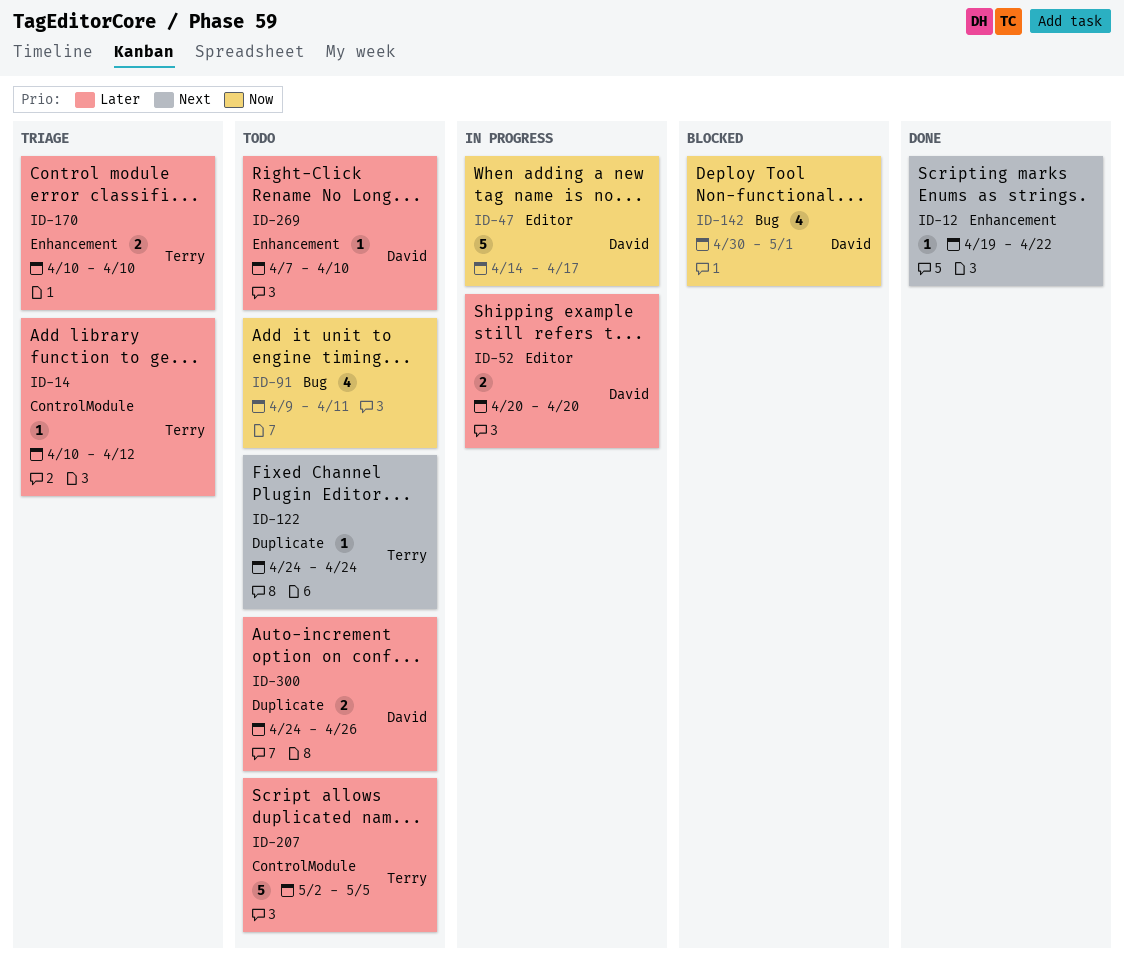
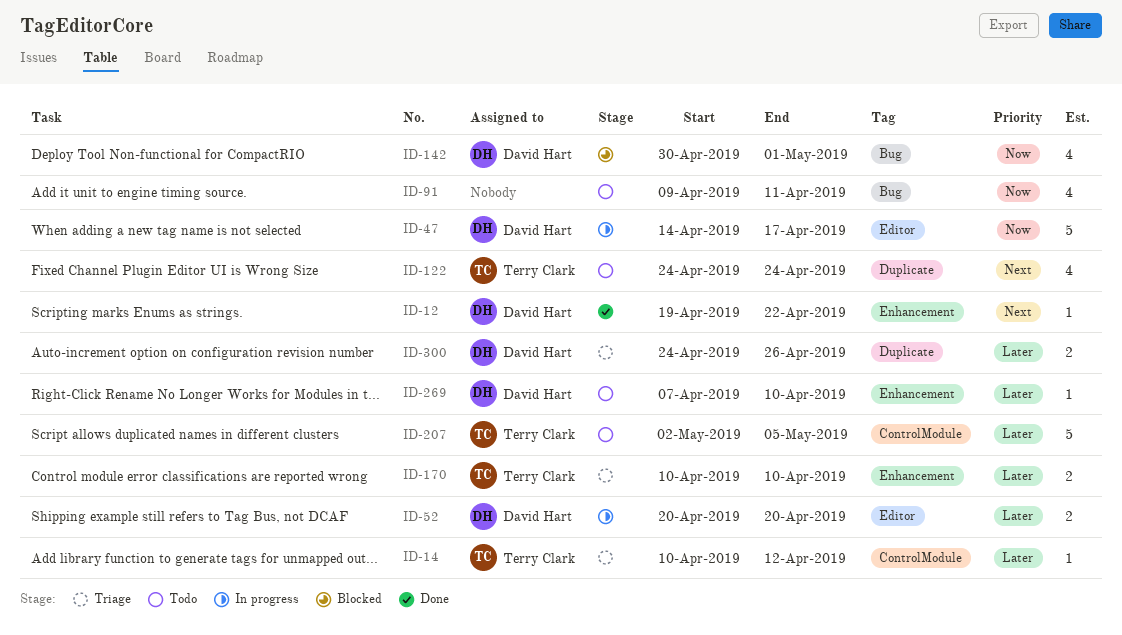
ID-12, owner: none -> David Hart
ID-122, estimate: 1 -> 4
ID-300, status: Todo -> Triage

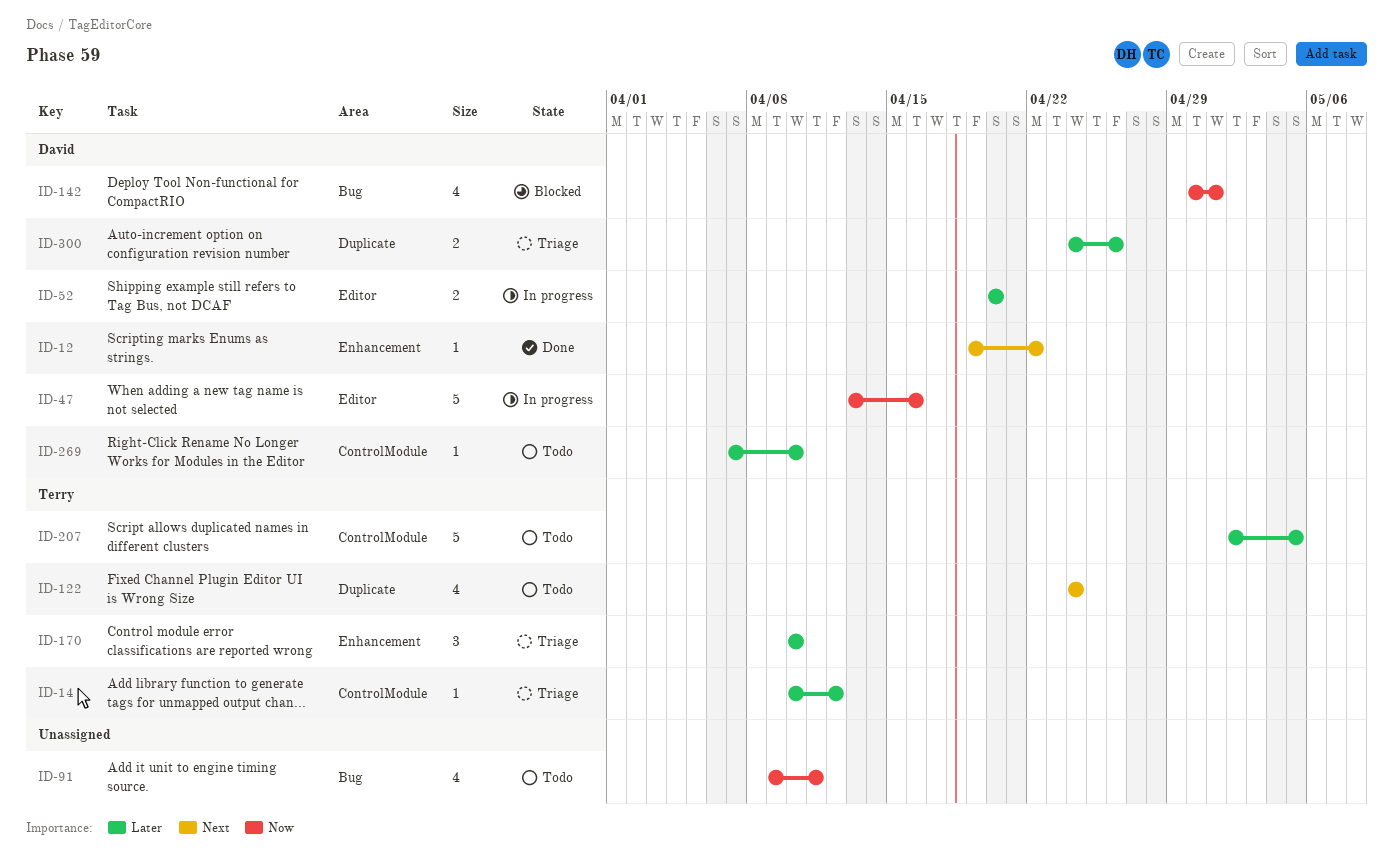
ID-47, start: Apr 14 -> Apr 13
ID-47, due: Apr 17 -> Apr 16
ID-170, estimate: 2 -> 3
ID-269, label: Enhancement -> ControlModule

